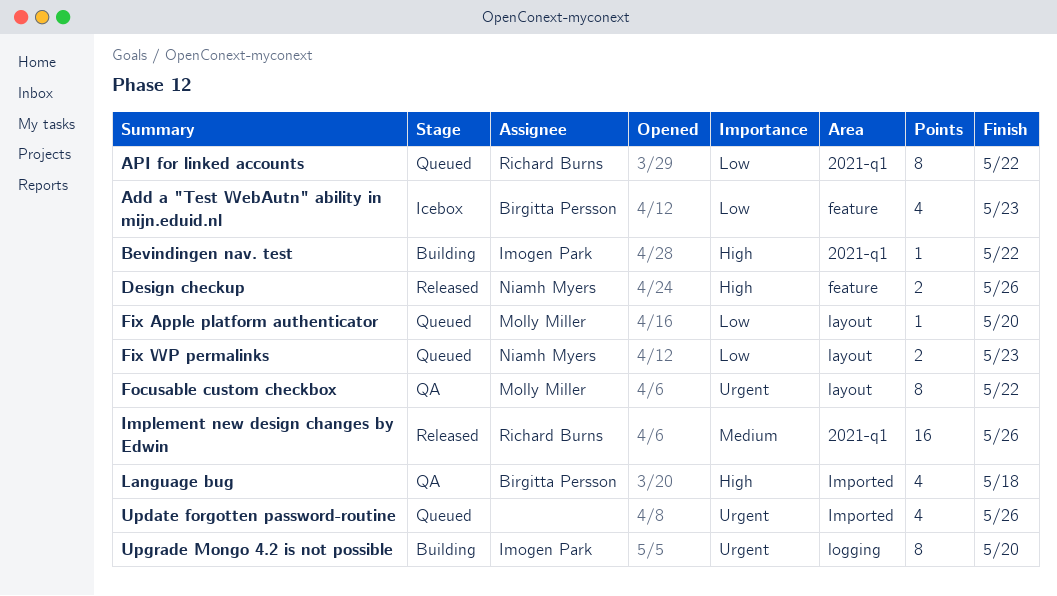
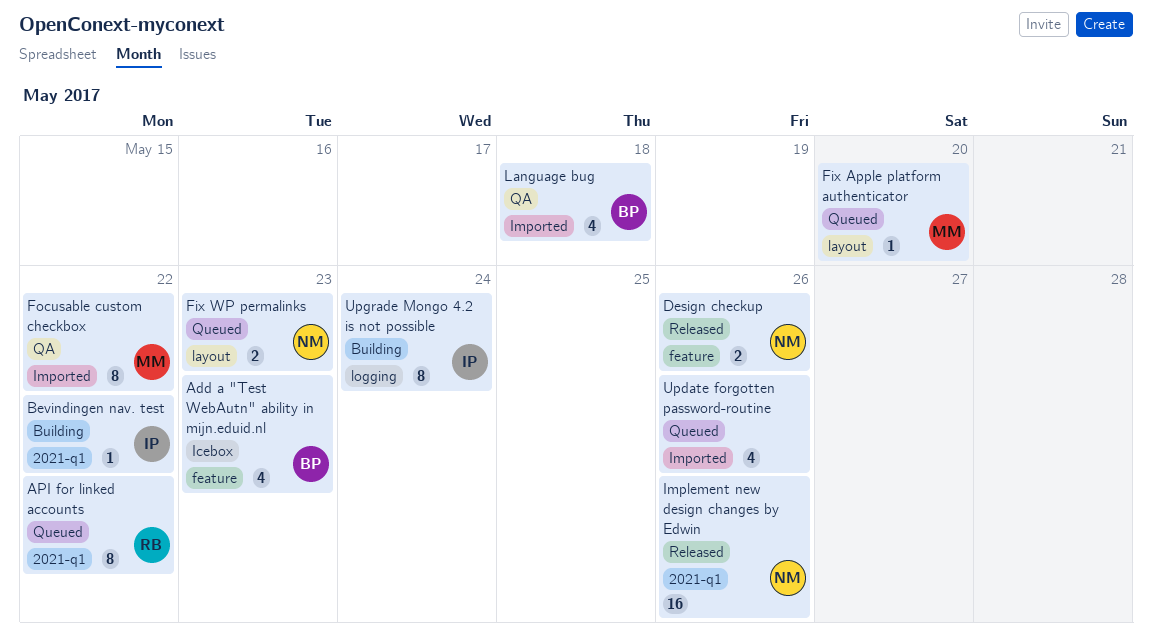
Focusable custom checkbox, label: layout -> Imported
Implement new design changes by Edwin, owner: Richard Burns -> Niamh Myers
Upgrade Mongo 4.2 is not possible, due: May 20 -> May 24

